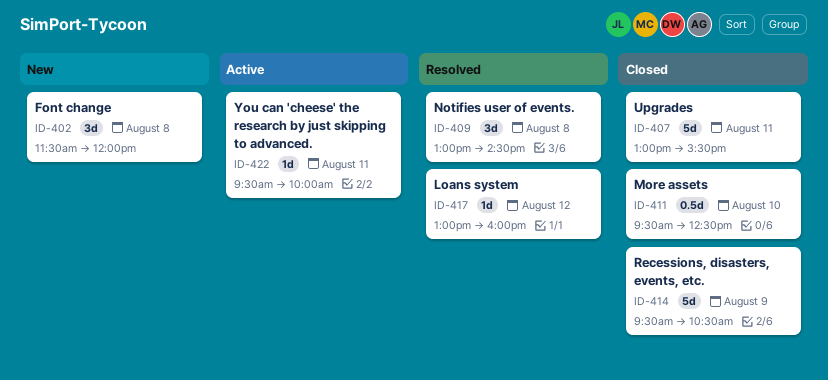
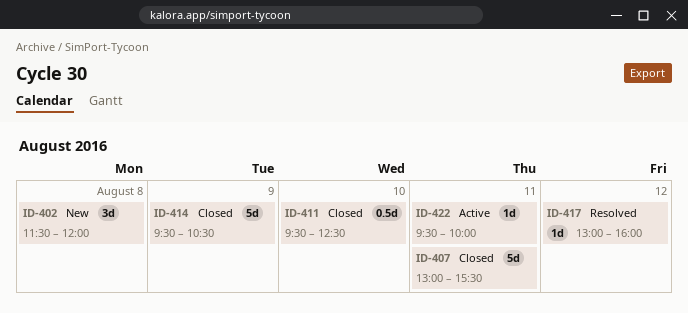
ID-409: present -> none

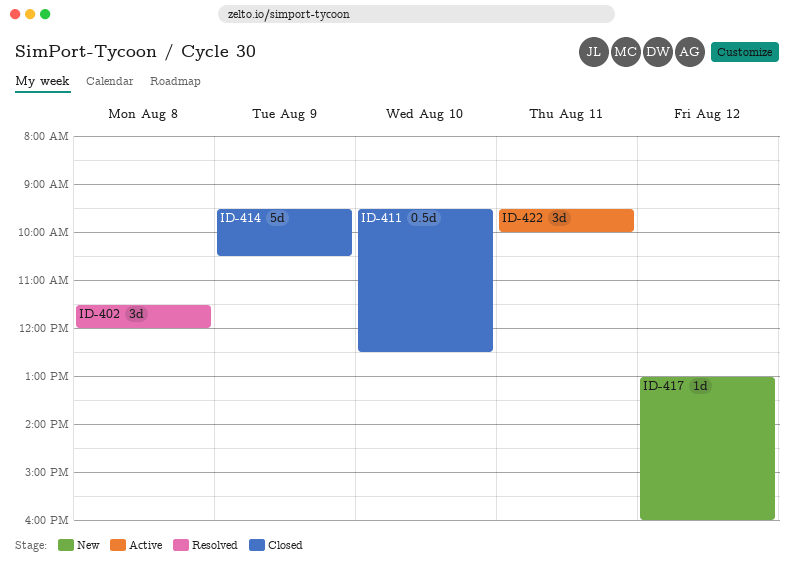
ID-402, status: New -> Resolved
ID-407: present -> none
ID-417, status: Resolved -> New
ID-422, estimate: 1d -> 3d

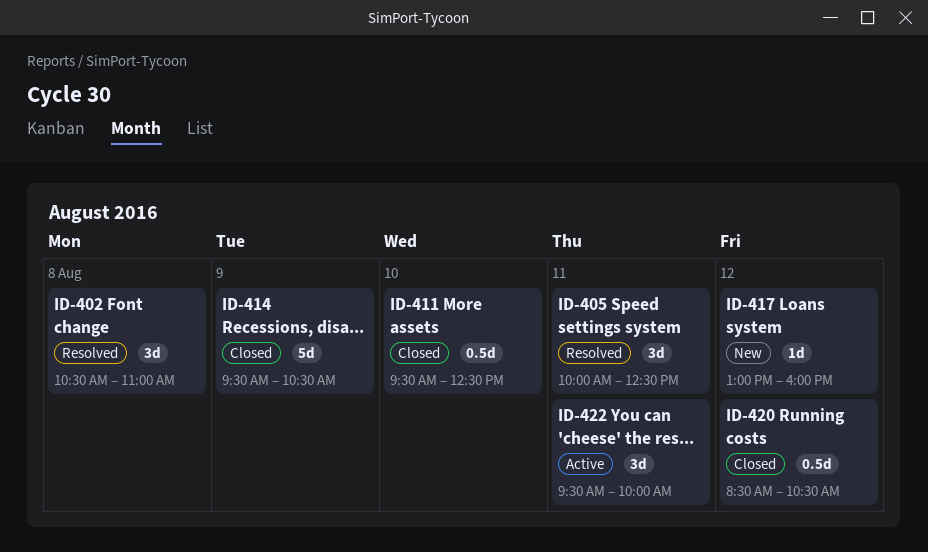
ID-402, begins: 11:30 -> 10:30
ID-402, ends: 12:00 -> 11:00
ID-405: none -> present
ID-420: none -> present

